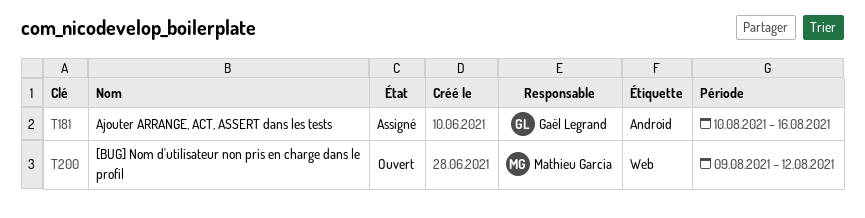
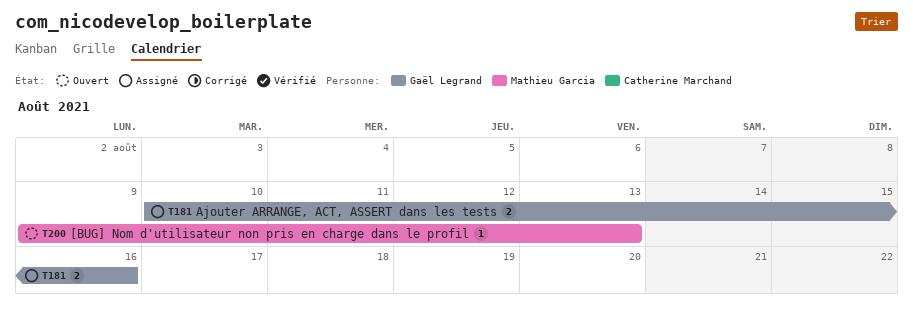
T200, due: Aug 12 -> Aug 13

